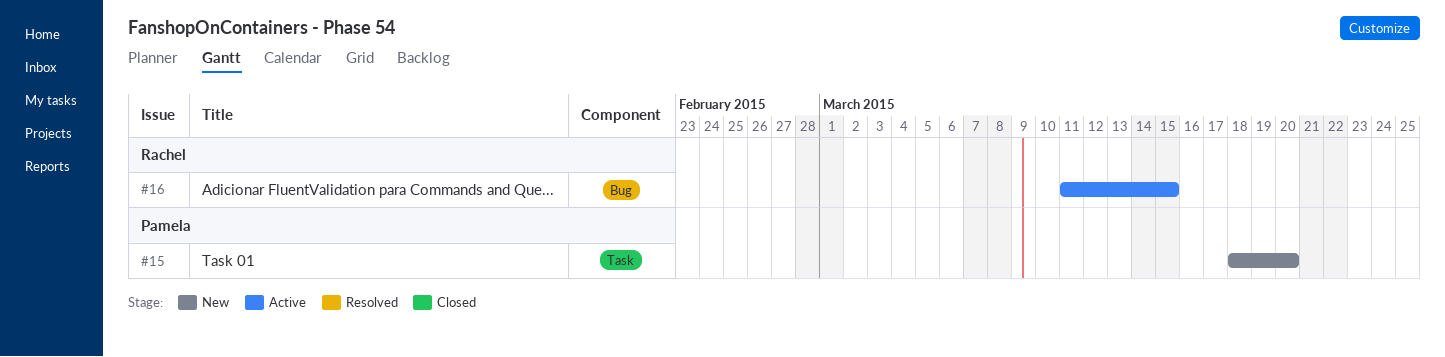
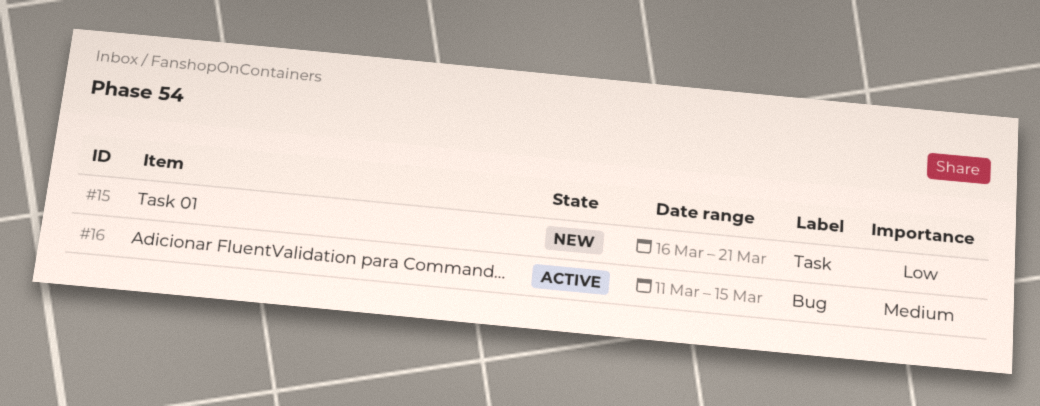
#15, start: Mar 18 -> Mar 16
#15, due: Mar 20 -> Mar 21

